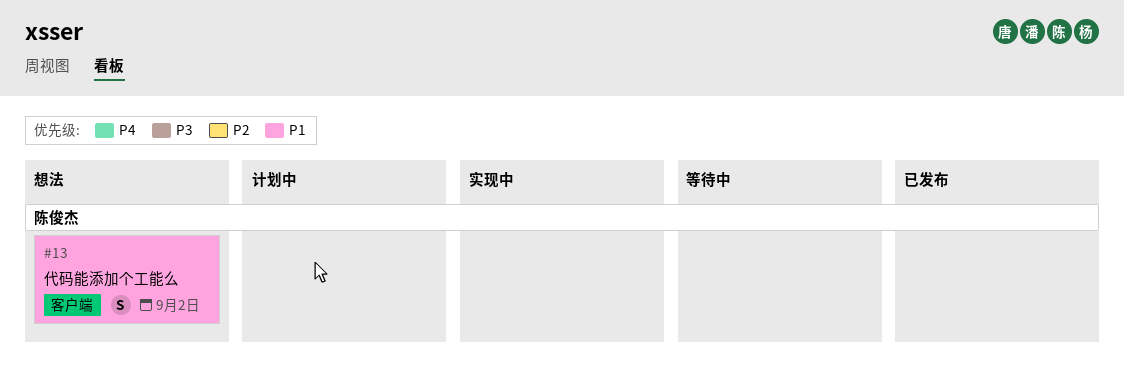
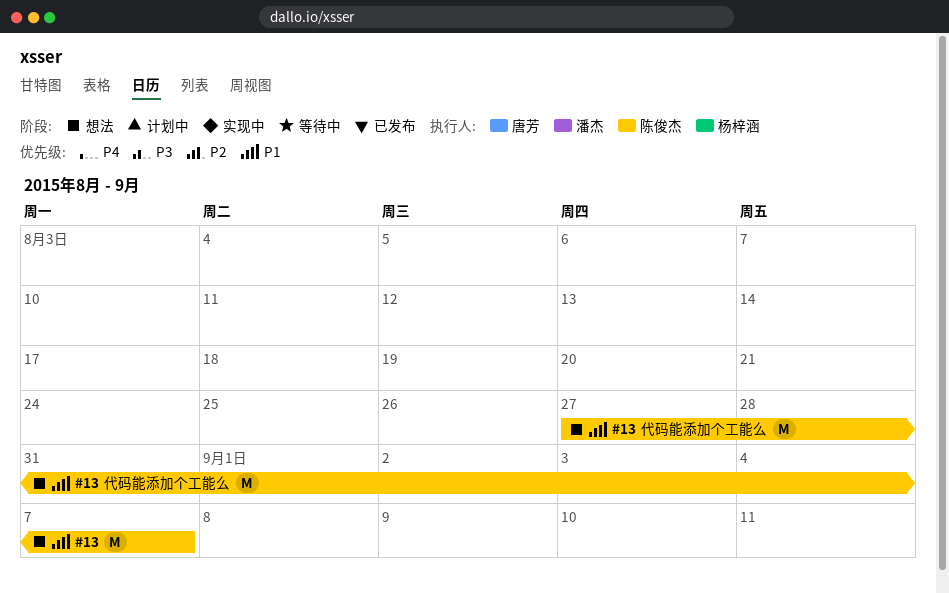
#13, estimate: S -> M
#13, due: Sep 2 -> Sep 7

